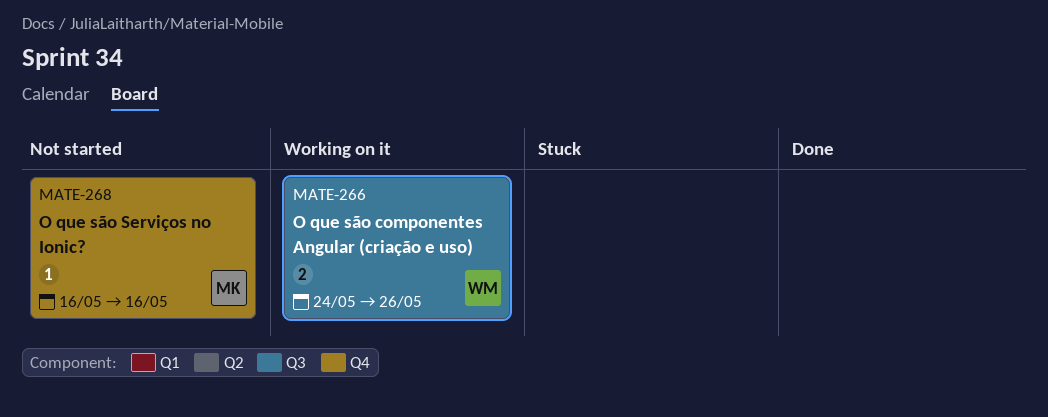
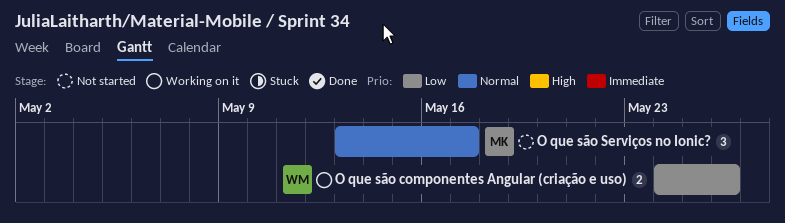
O que são Serviços no Ionic?, estimate: 1 -> 3
O que são Serviços no Ionic?, start: May 16 -> May 13
O que são Serviços no Ionic?, due: May 16 -> May 17

